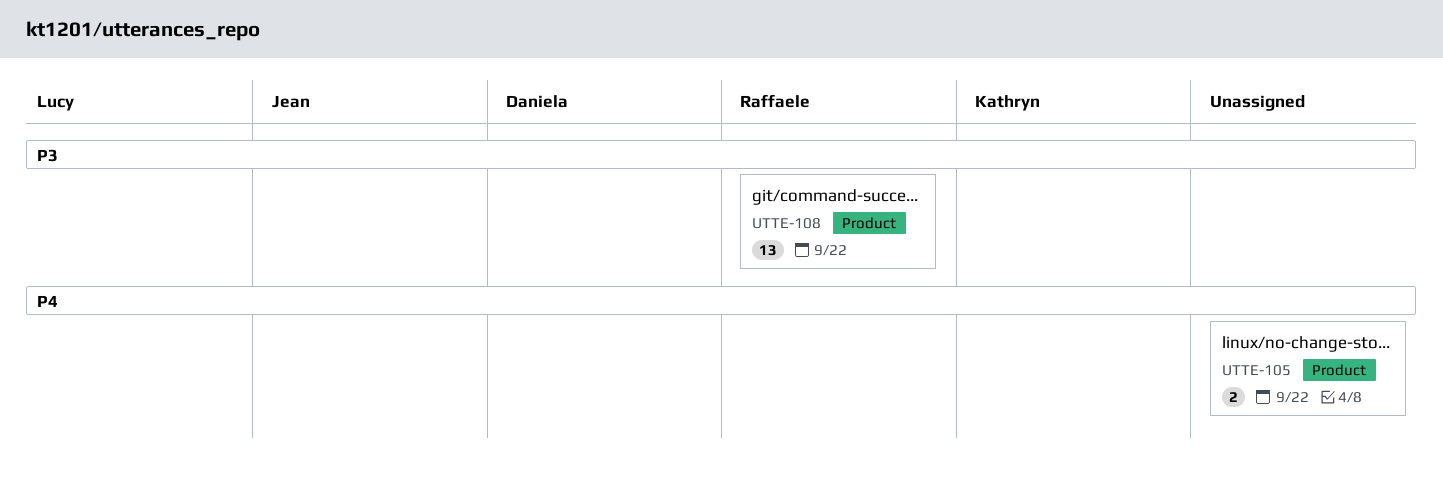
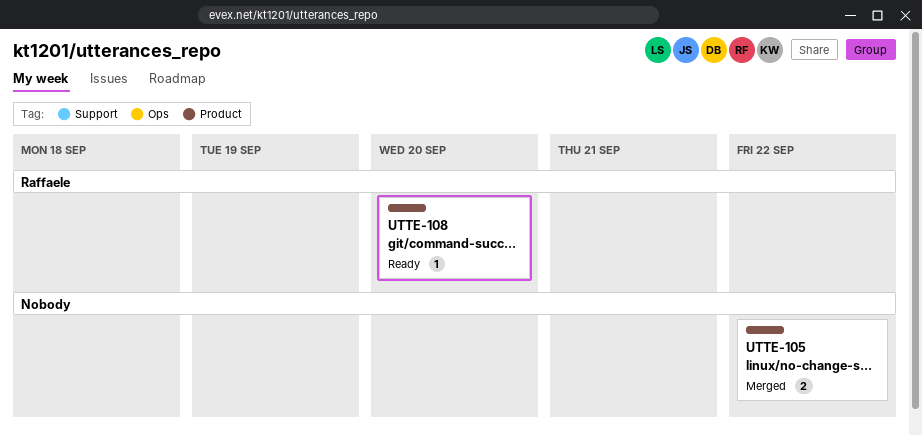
UTTE-108, estimate: 13 -> 1
UTTE-108, due: Sep 22 -> Sep 20

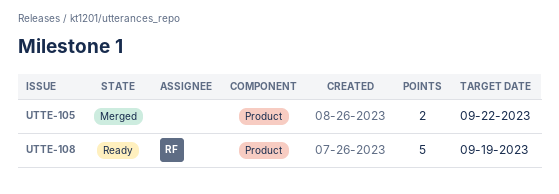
UTTE-108, estimate: 1 -> 5
UTTE-108, due: Sep 20 -> Sep 19

